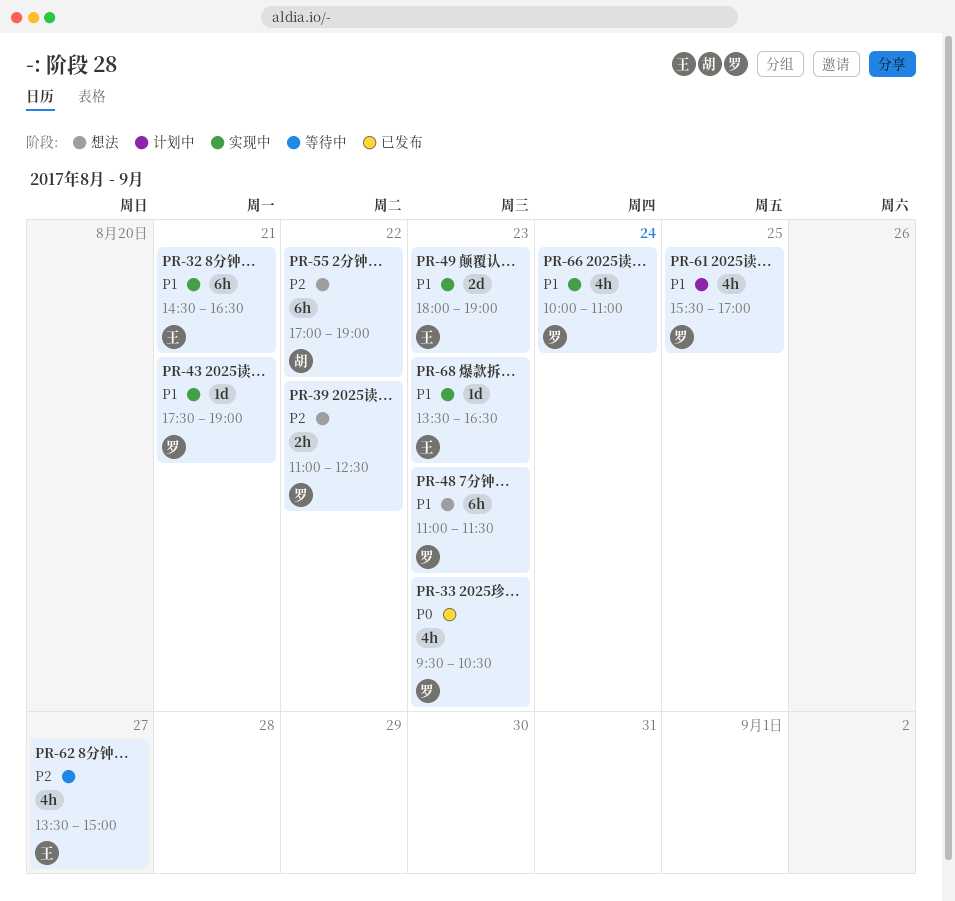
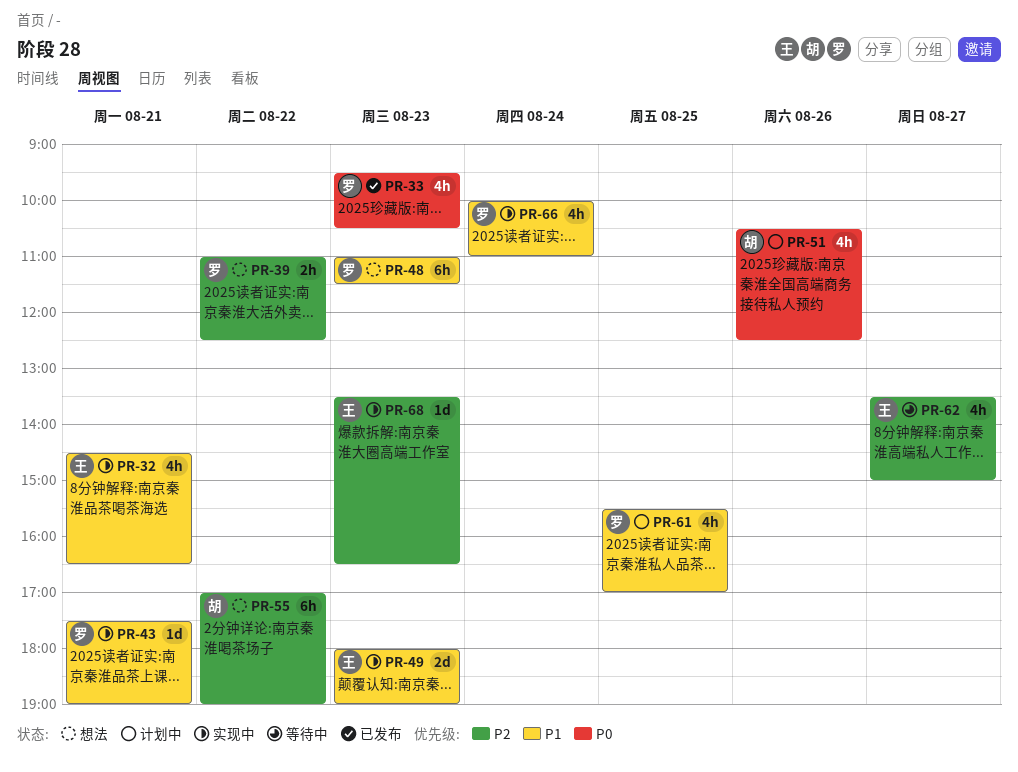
PR-32, estimate: 6h -> 4h
PR-51: none -> present
PR-68, priority: P1 -> P2

